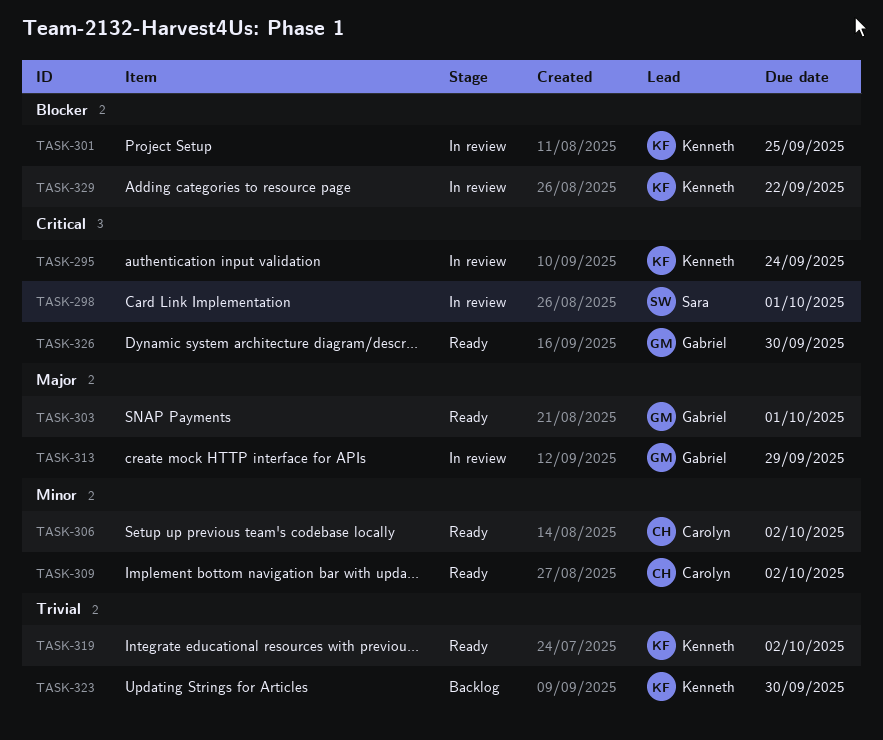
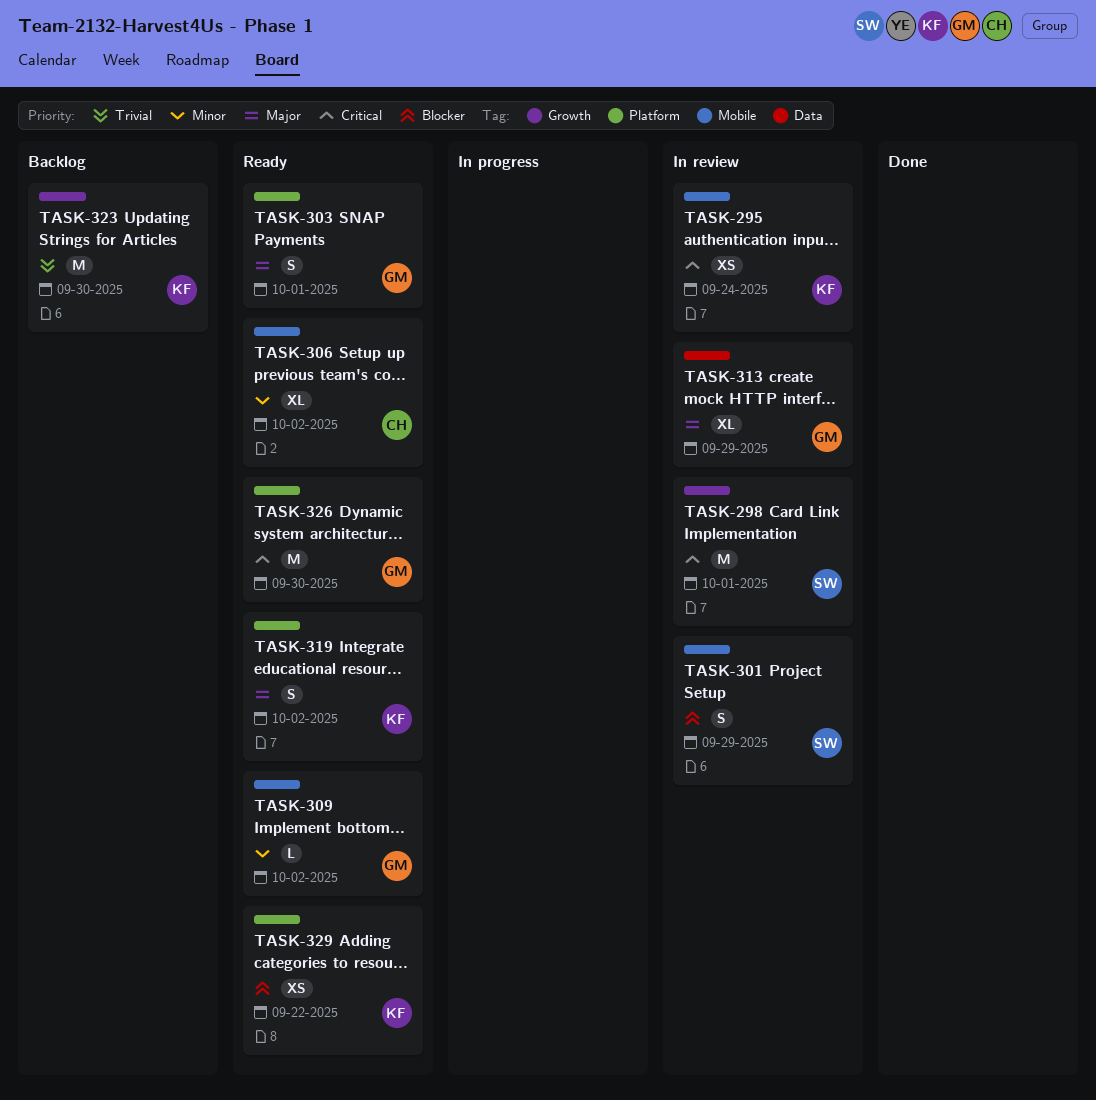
TASK-301, owner: Kenneth -> Sara
TASK-301, due: Sep 25 -> Sep 29
TASK-309, owner: Carolyn -> Gabriel
TASK-319, priority: Trivial -> Major
TASK-329, status: In review -> Ready

